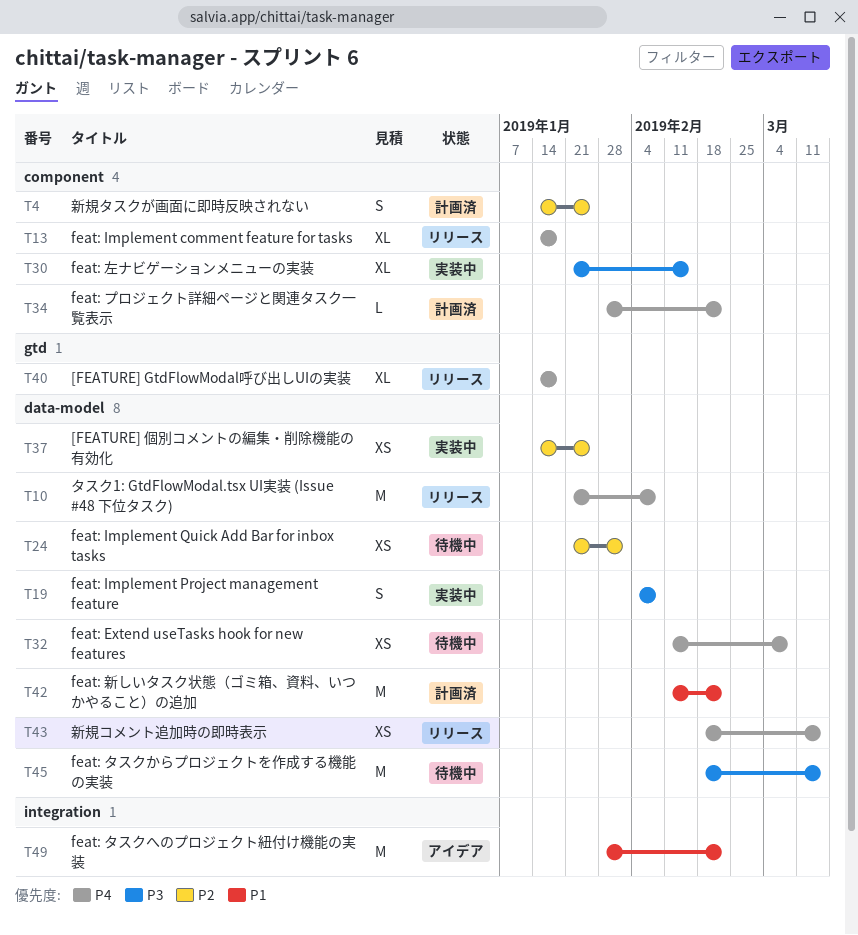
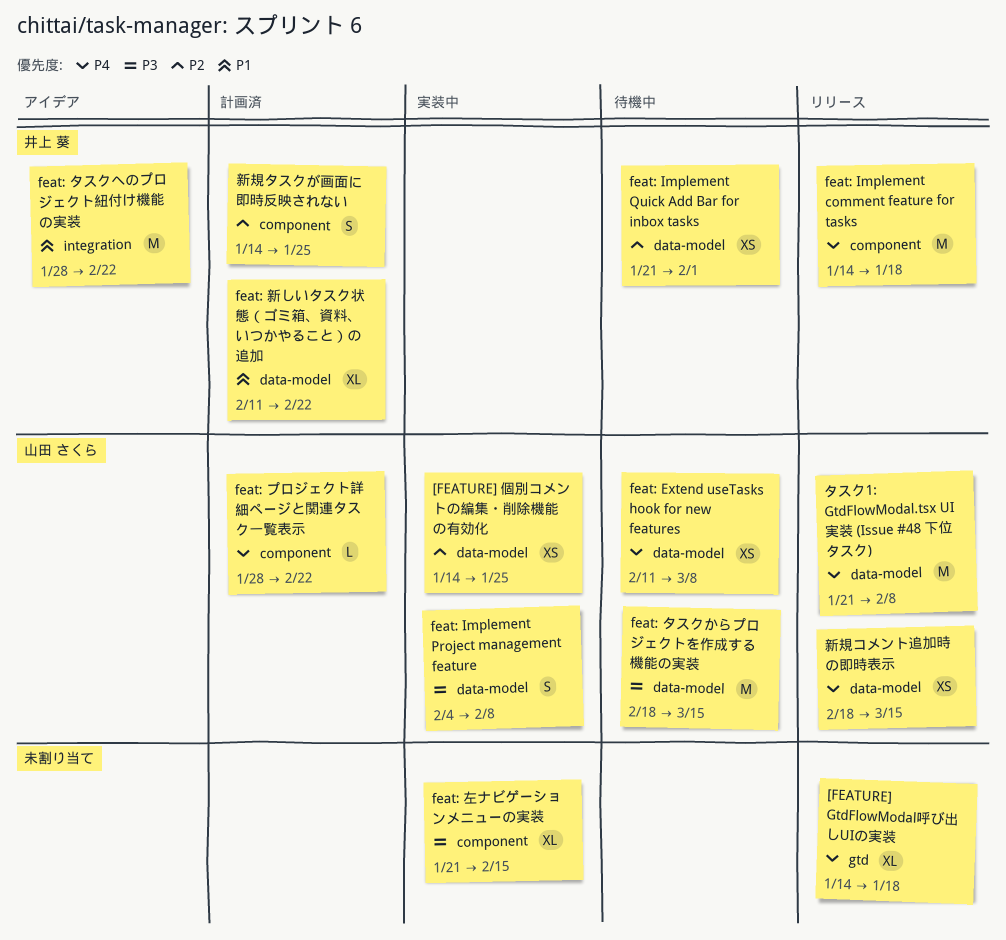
feat: Implement comment feature for tasks, estimate: XL -> M
feat: 新しいタスク状態（ゴミ箱、資料、いつかやること）の追加, estimate: M -> XL

